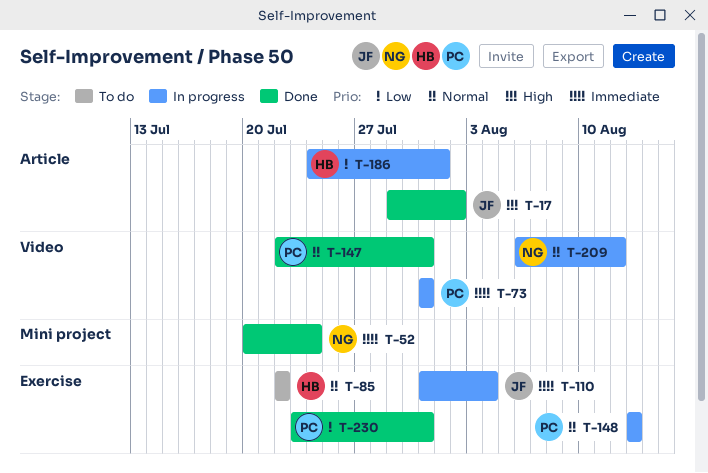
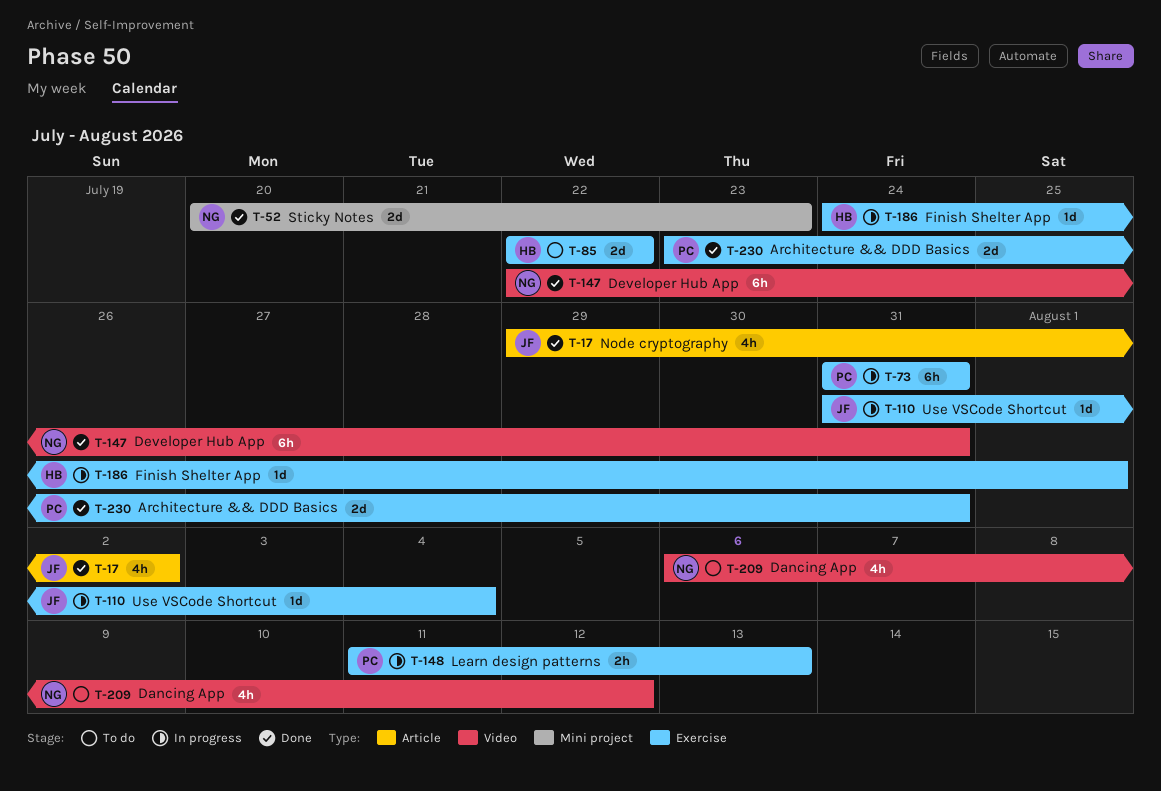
T-52, due: Jul 24 -> Jul 23
T-73, label: Video -> Exercise
T-147, owner: PC -> NG
T-148, start: Aug 13 -> Aug 11
T-186, label: Article -> Exercise
T-209, status: In progress -> To do

